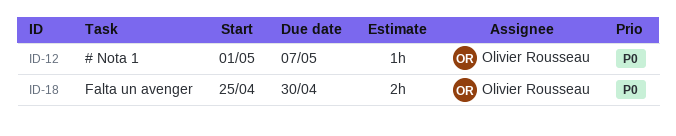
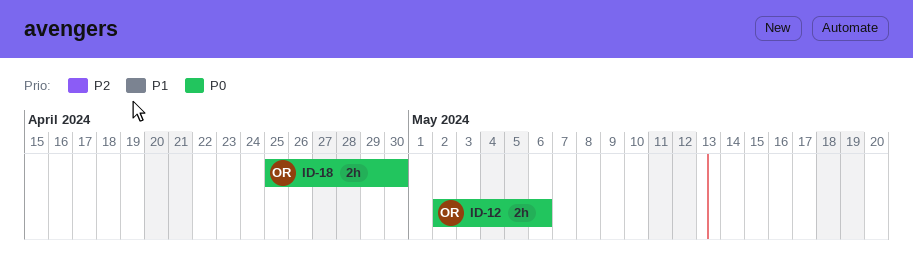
ID-12, estimate: 1h -> 2h
ID-12, start: May 1 -> May 2
ID-12, due: May 7 -> May 6

